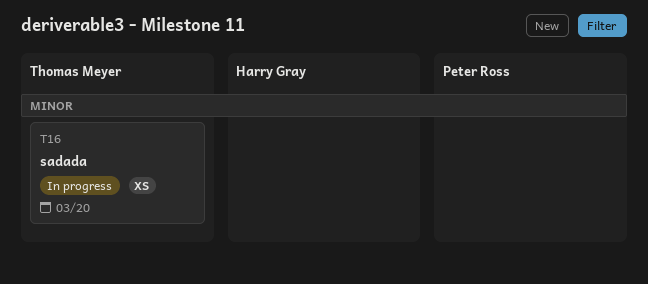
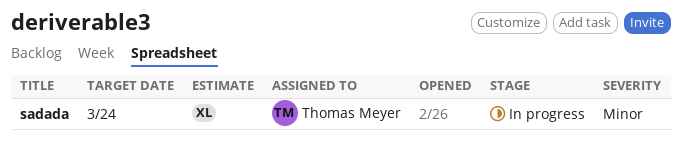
sadada, estimate: XS -> XL
sadada, due: Mar 20 -> Mar 24

